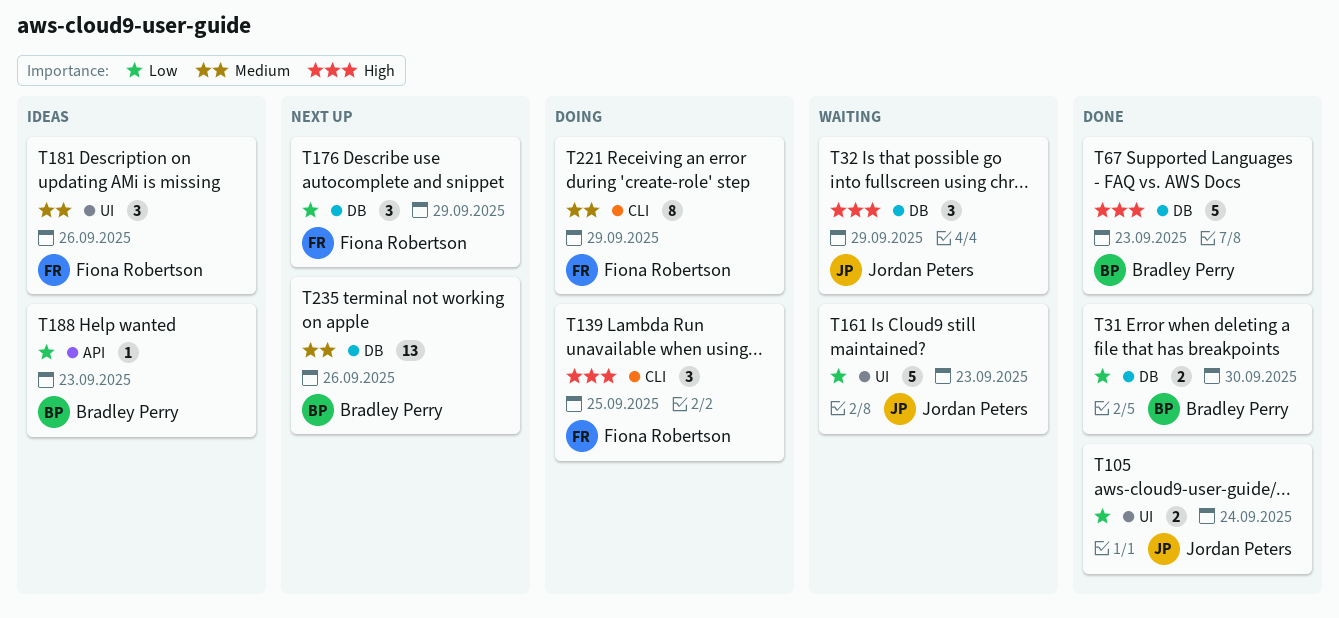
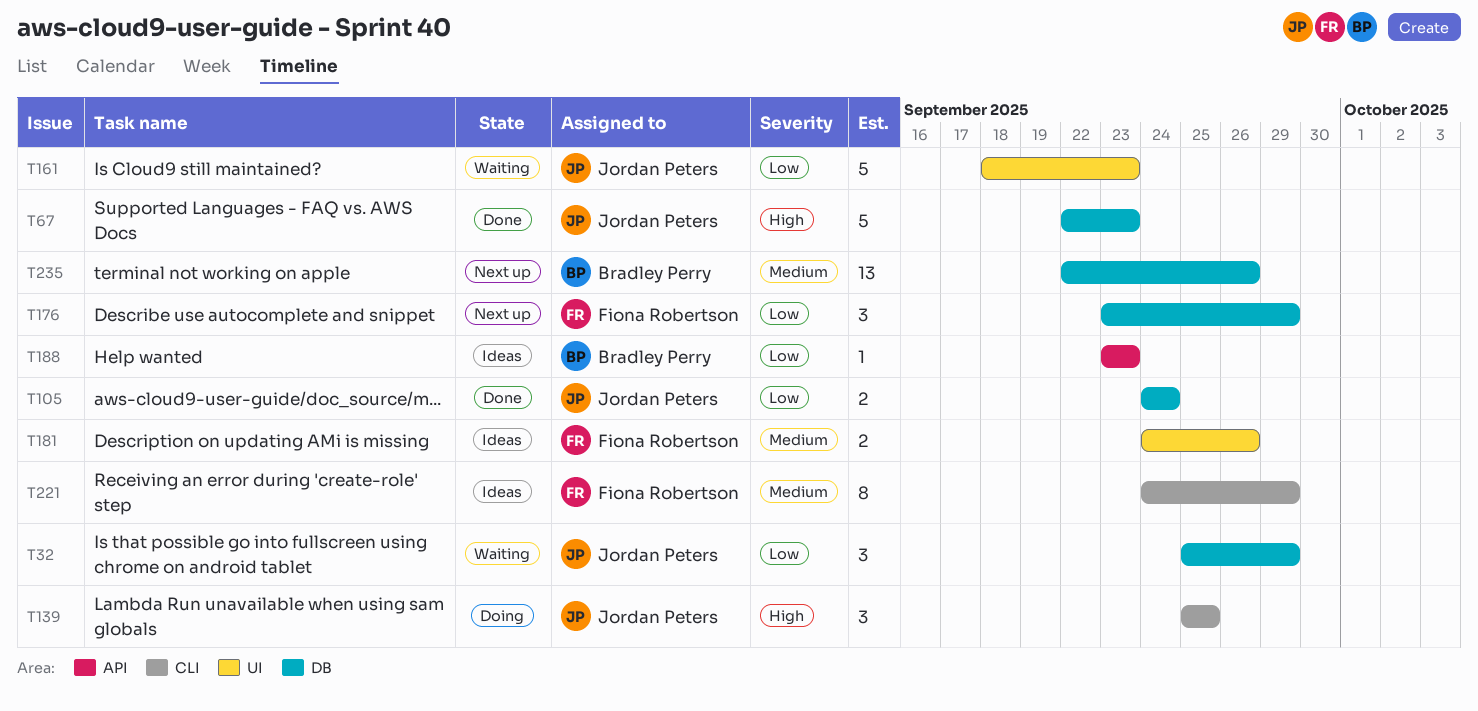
T31: present -> none
T32, priority: High -> Low
T67, owner: Bradley Perry -> Jordan Peters
T105, label: UI -> DB
T139, owner: Fiona Robertson -> Jordan Peters
T181, estimate: 3 -> 2
T221, status: Doing -> Ideas

